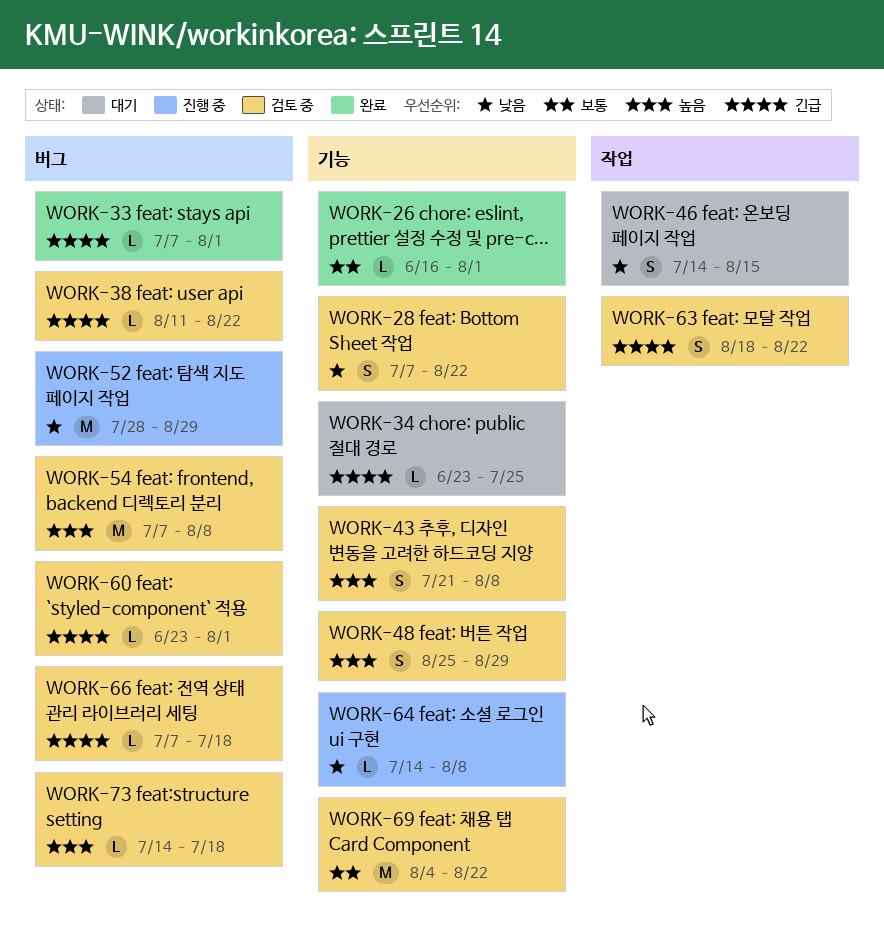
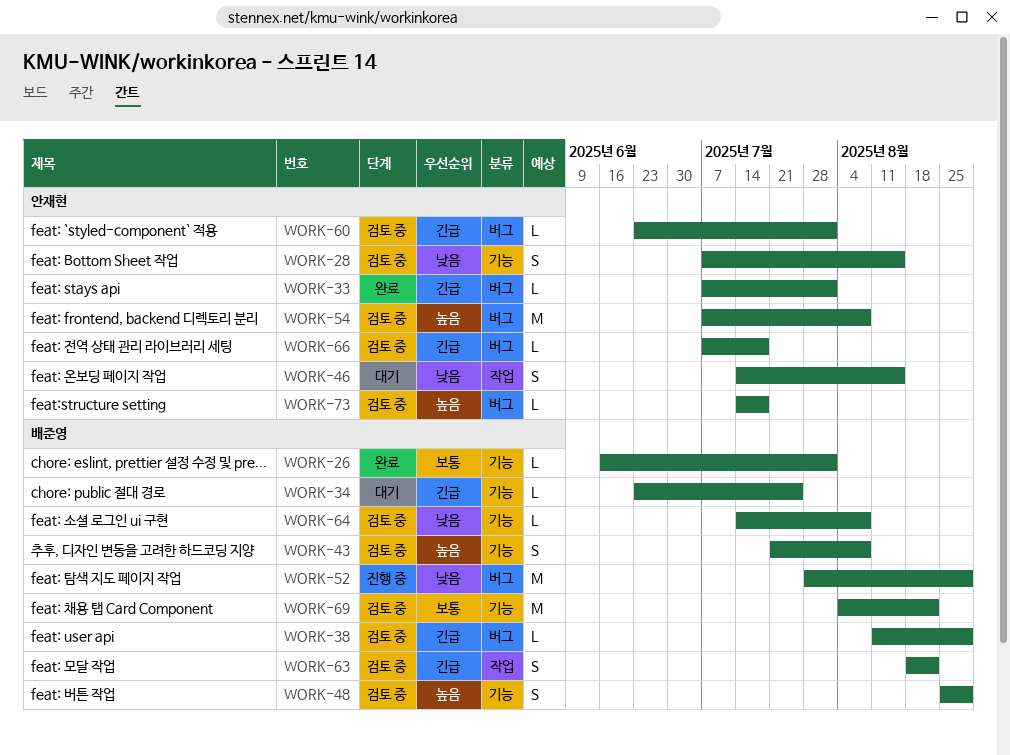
WORK-28, due: Aug 22 -> Aug 15
WORK-38, due: Aug 22 -> Aug 29
WORK-64, status: 진행 중 -> 검토 중

